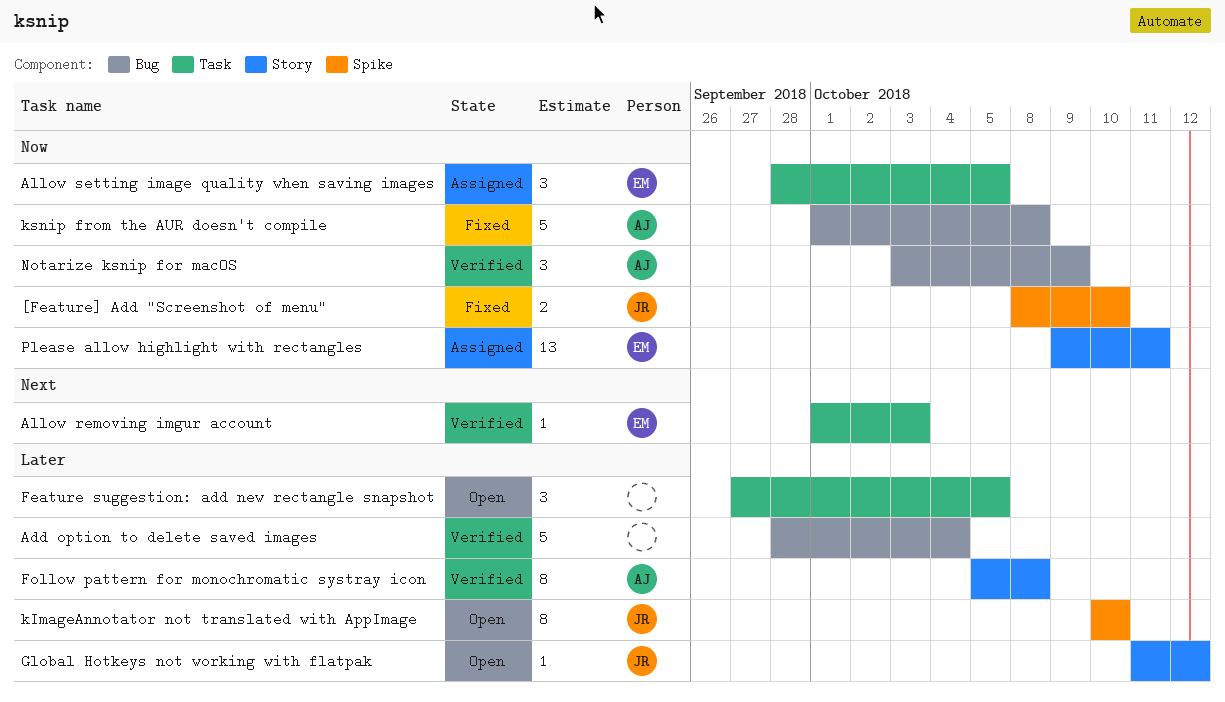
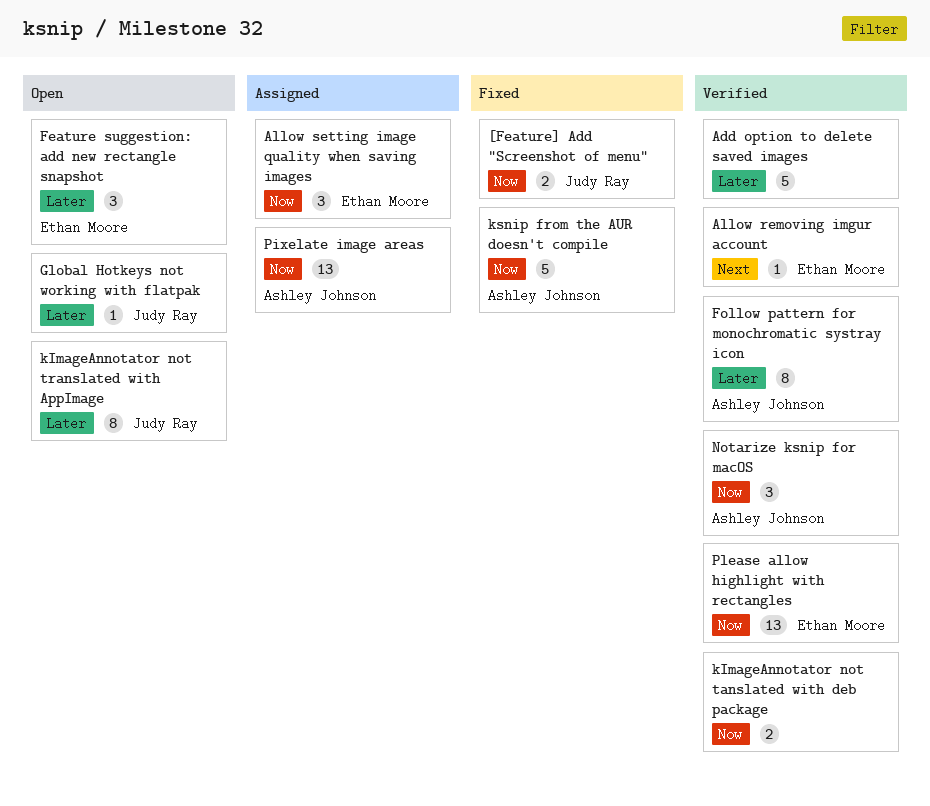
Feature suggestion: add new rectangle snapshot, owner: none -> Ethan Moore
kImageAnnotator not tanslated with deb package: none -> present
Pixelate image areas: none -> present
Please allow highlight with rectangles, status: Assigned -> Verified

